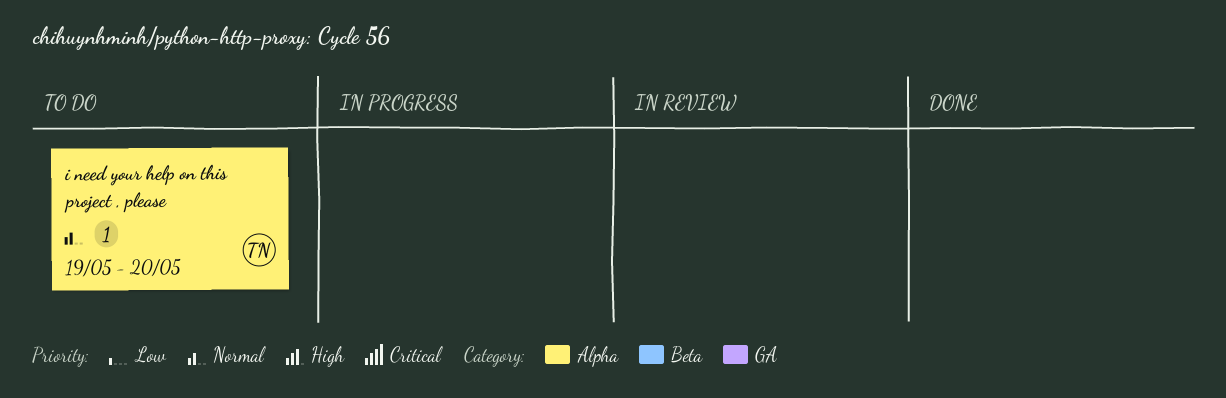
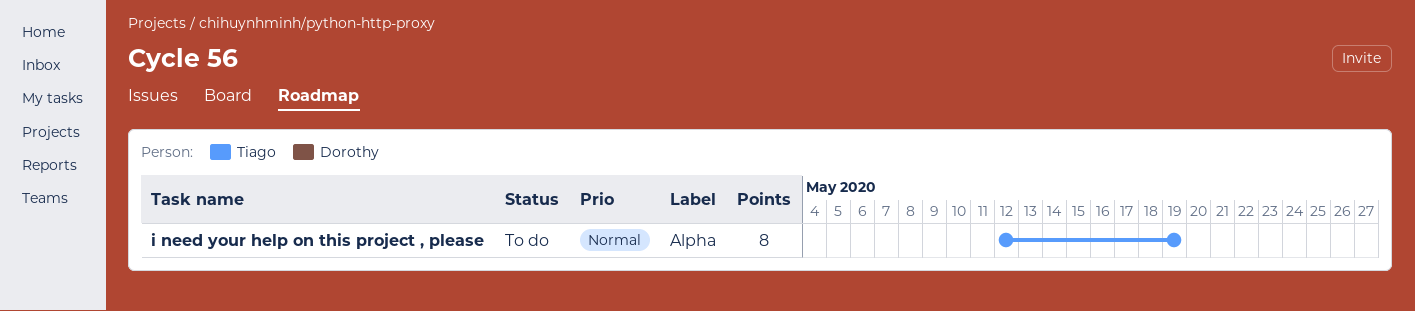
i need your help on this project , please, estimate: 1 -> 8
i need your help on this project , please, start: May 19 -> May 12
i need your help on this project , please, due: May 20 -> May 19

